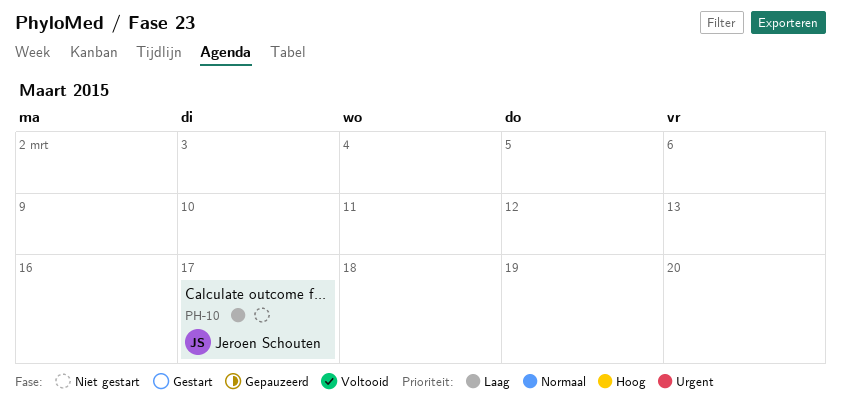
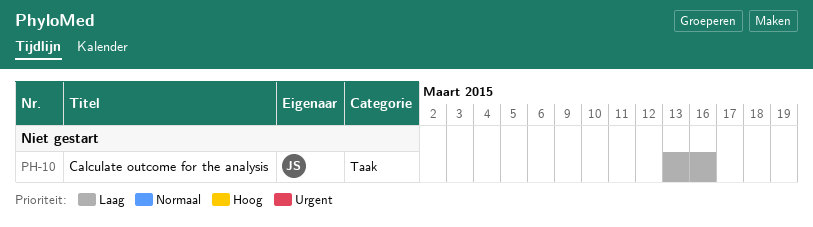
PH-10, due: Mar 17 -> Mar 16

